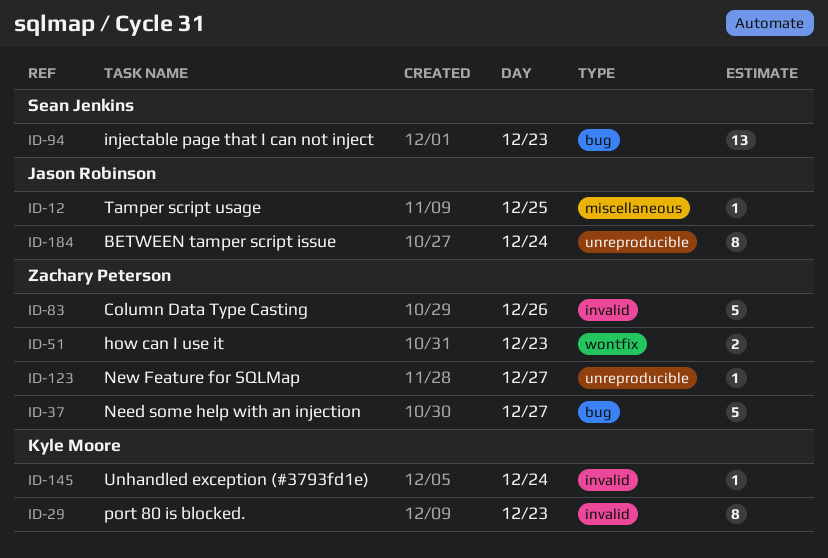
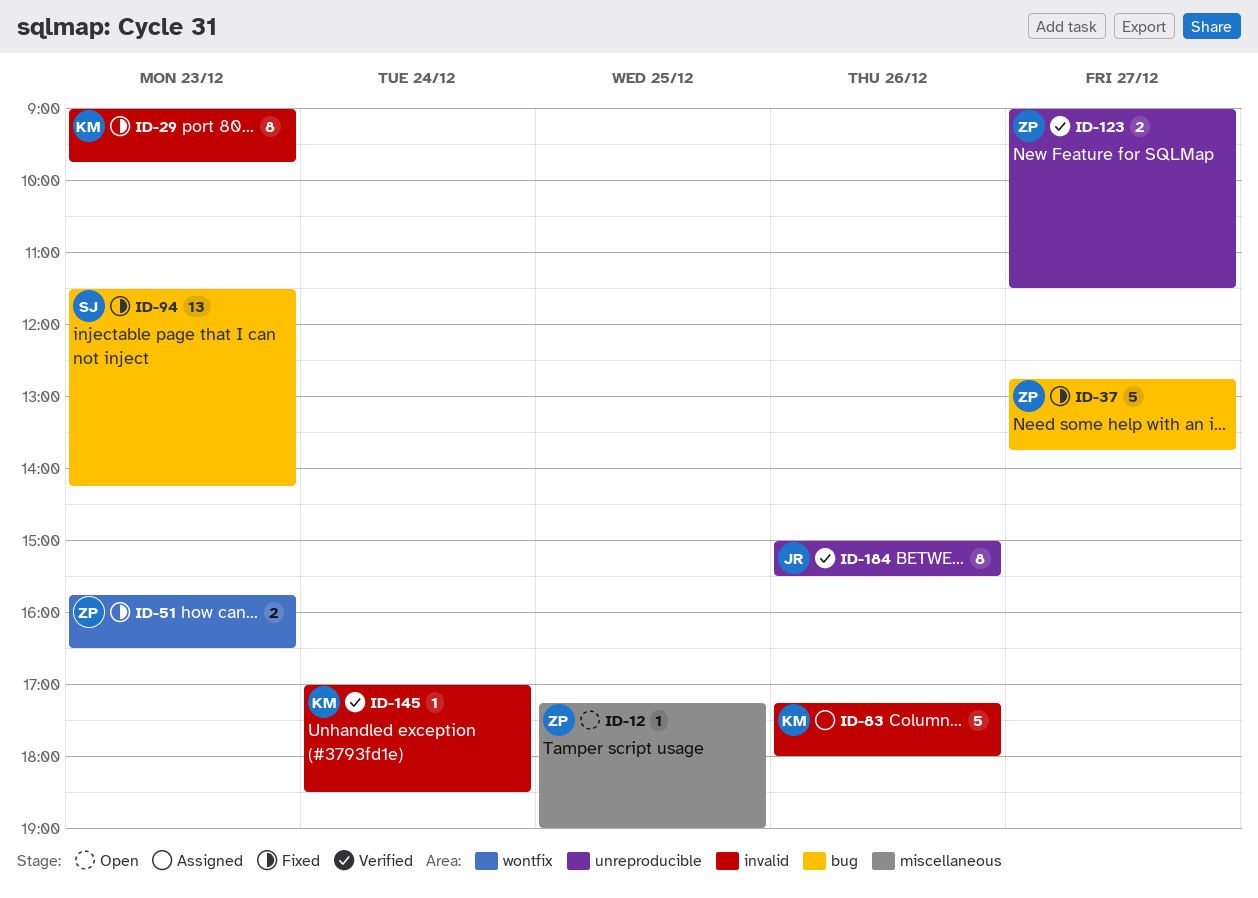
ID-12, owner: Jason Robinson -> Zachary Peterson
ID-83, owner: Zachary Peterson -> Kyle Moore
ID-123, estimate: 1 -> 2
ID-184, day: Dec 24 -> Dec 26

